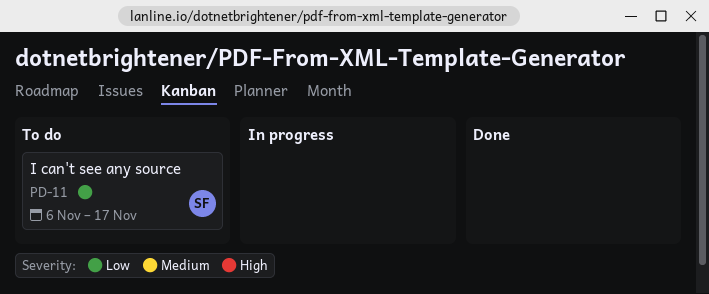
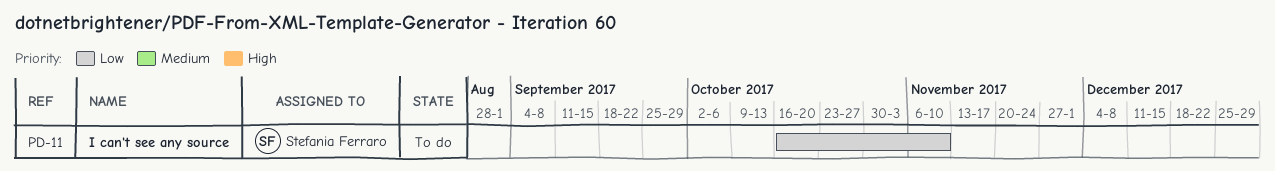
PD-11, start: Nov 6 -> Oct 16
PD-11, due: Nov 17 -> Nov 10

